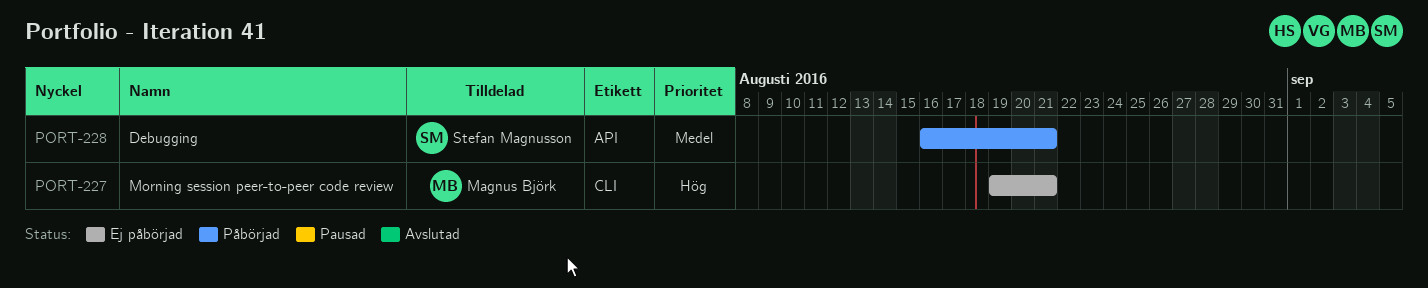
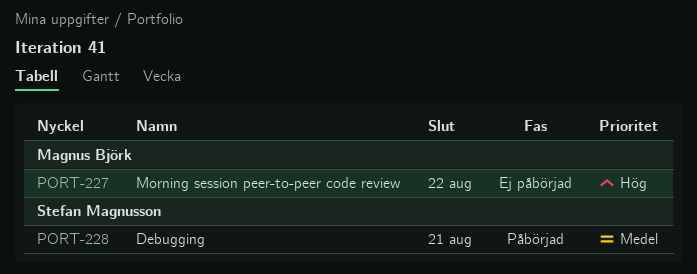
PORT-227, due: Aug 21 -> Aug 22

